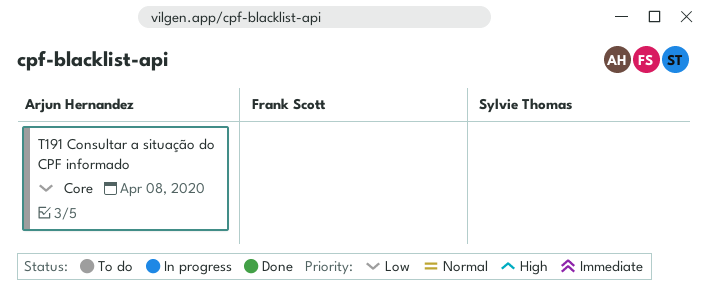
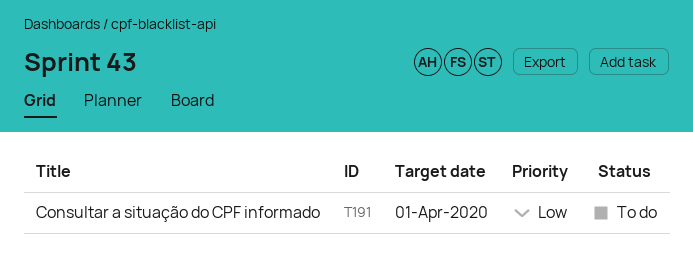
T191, due: Apr 8 -> Apr 1

